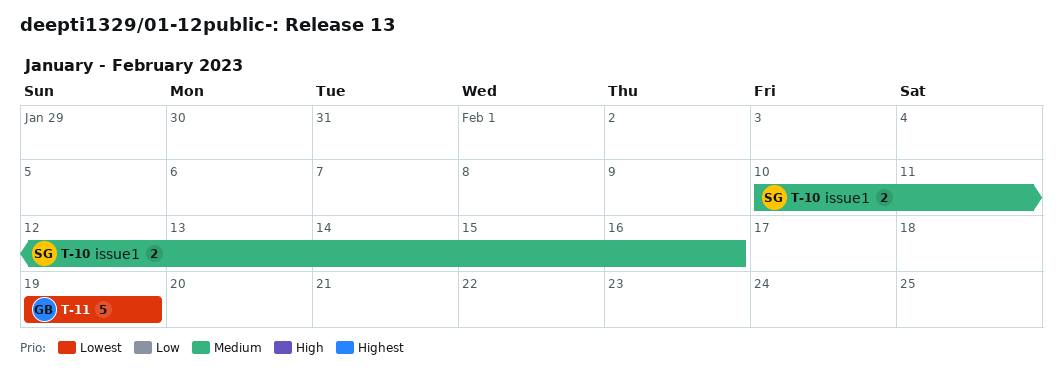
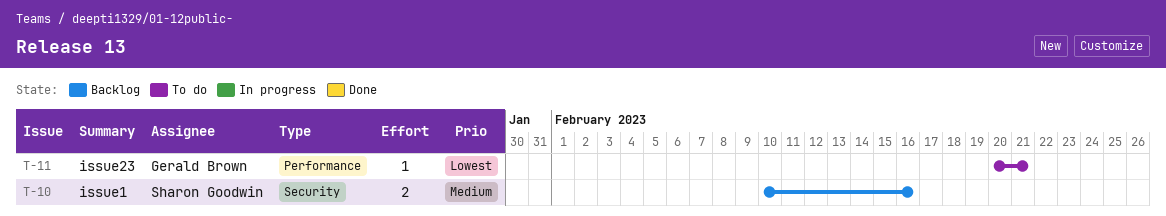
T-11, estimate: 5 -> 1
T-11, start: Feb 19 -> Feb 20
T-11, due: Feb 19 -> Feb 21

